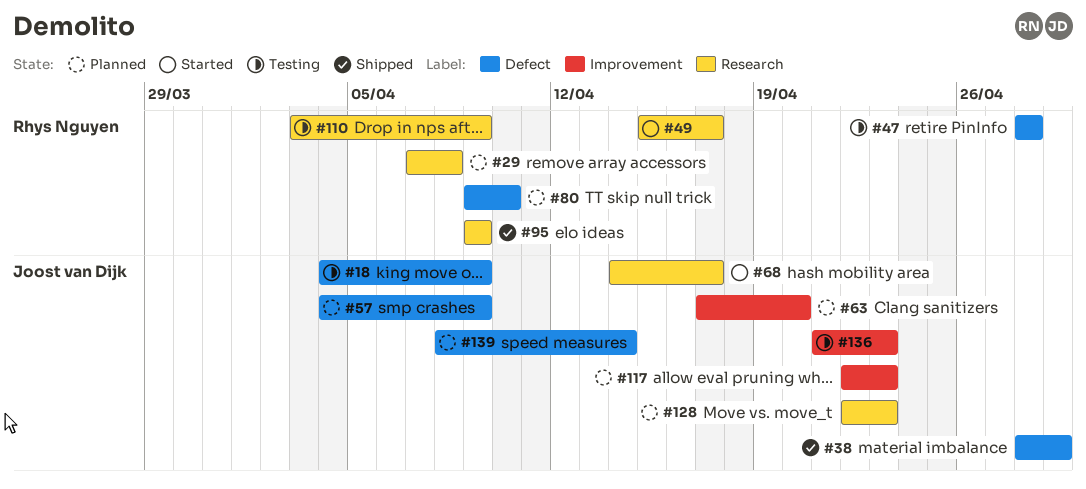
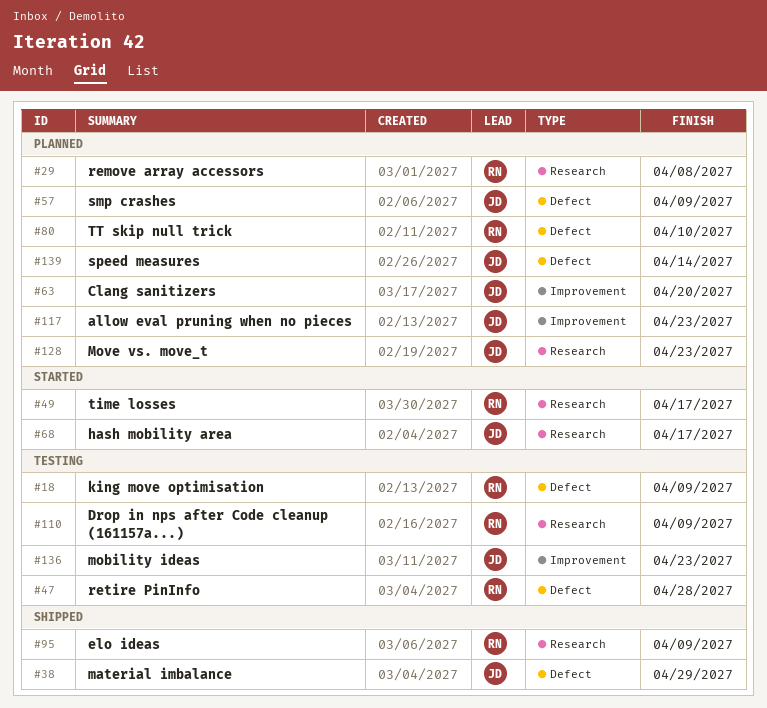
#18, owner: Joost van Dijk -> Rhys Nguyen

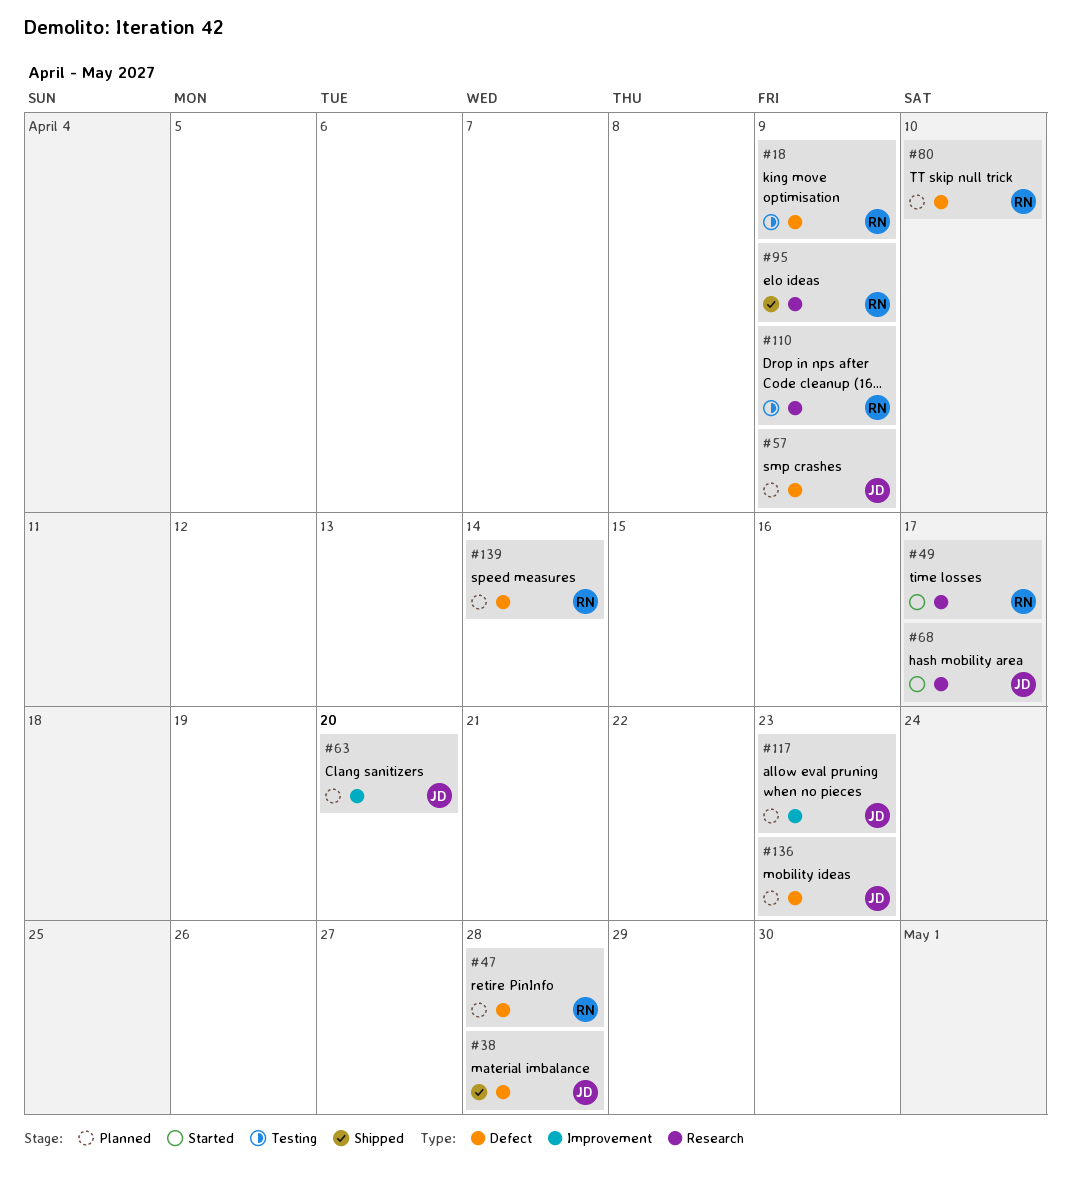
#29: present -> none
#38, due: Apr 29 -> Apr 28
#47, status: Testing -> Planned
#128: present -> none
#136, status: Testing -> Planned
#136, label: Improvement -> Defect
#139, owner: JD -> RN

